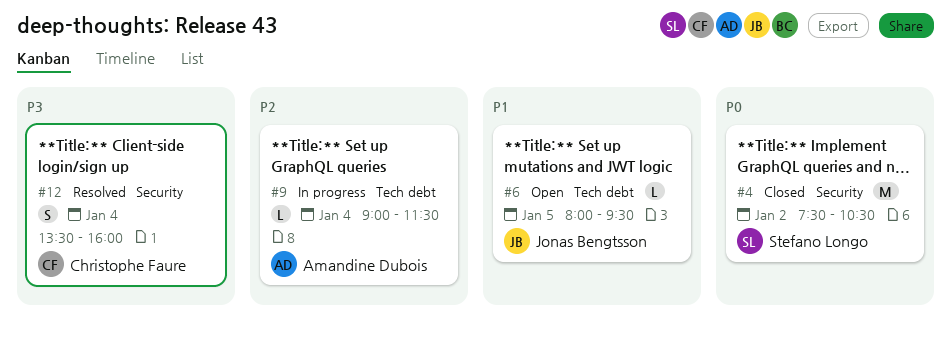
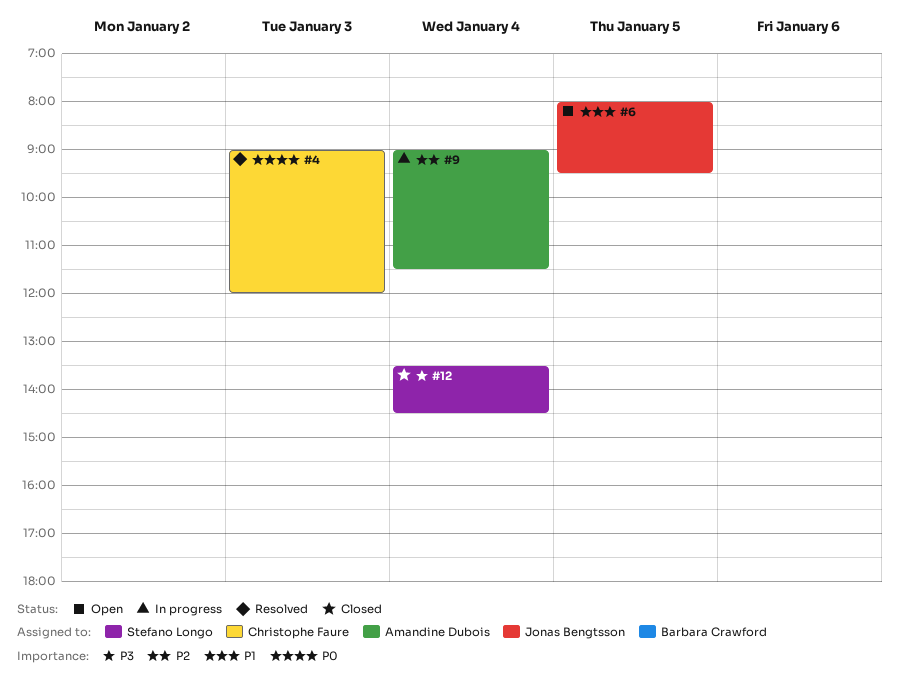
#4, status: Closed -> Resolved
#4, owner: Stefano Longo -> Christophe Faure
#4, day: Jan 2 -> Jan 3
#4, begins: 07:30 -> 09:00
#4, ends: 10:30 -> 12:00
#12, status: Resolved -> Closed
#12, owner: Christophe Faure -> Stefano Longo
#12, ends: 16:00 -> 14:30

